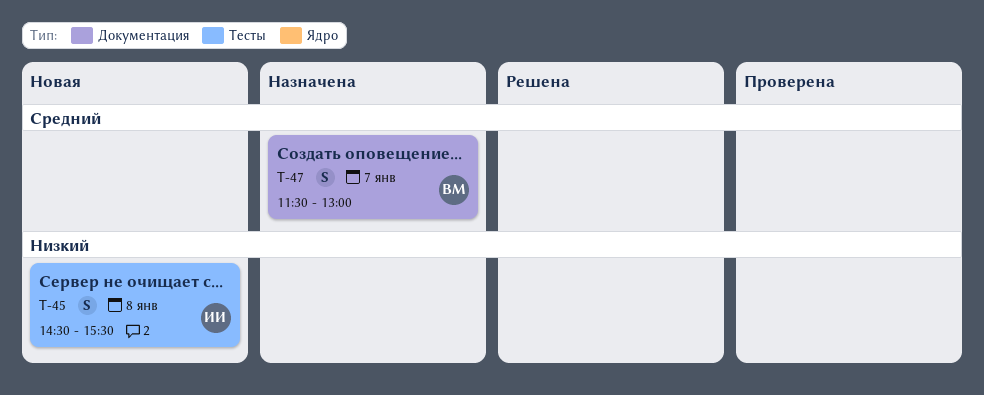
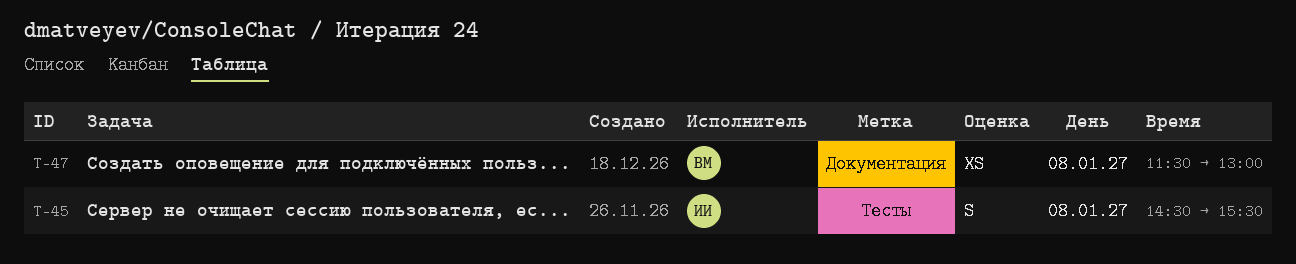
T-47, estimate: S -> XS
T-47, day: Jan 7 -> Jan 8

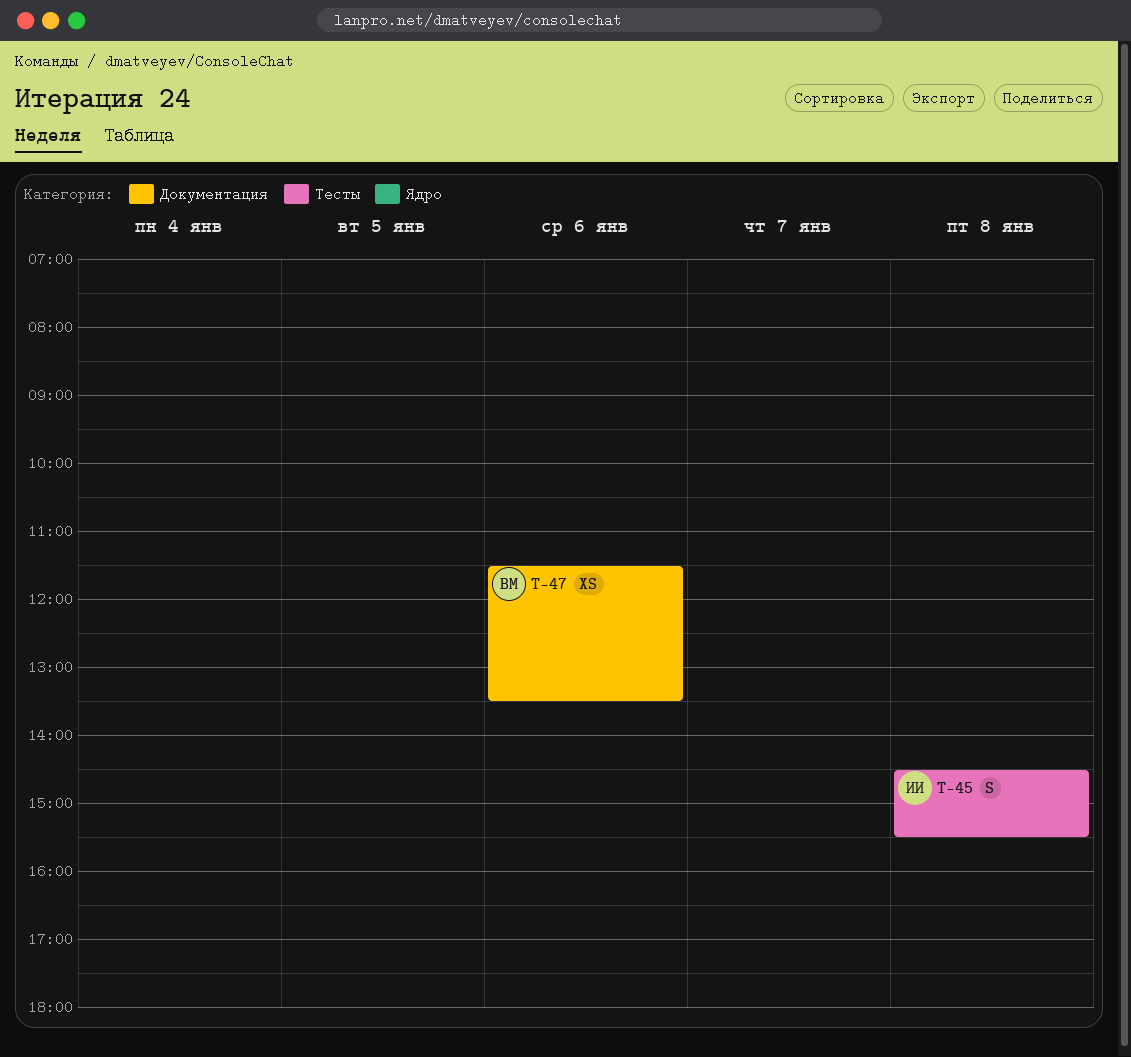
T-47, day: Jan 8 -> Jan 6
T-47, ends: 13:00 -> 13:30

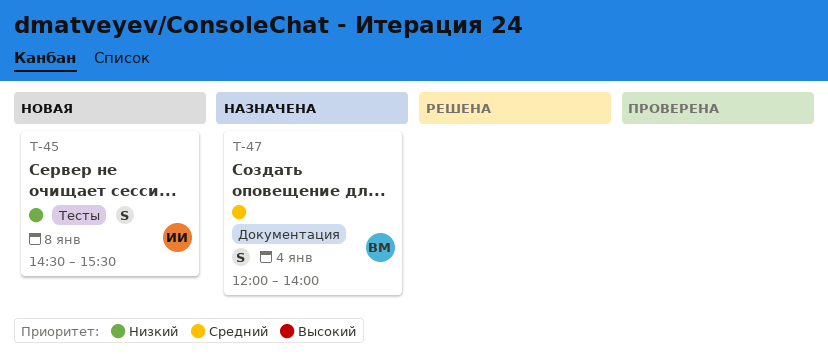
T-47, estimate: XS -> S
T-47, day: Jan 6 -> Jan 4
T-47, begins: 11:30 -> 12:00
T-47, ends: 13:30 -> 14:00

